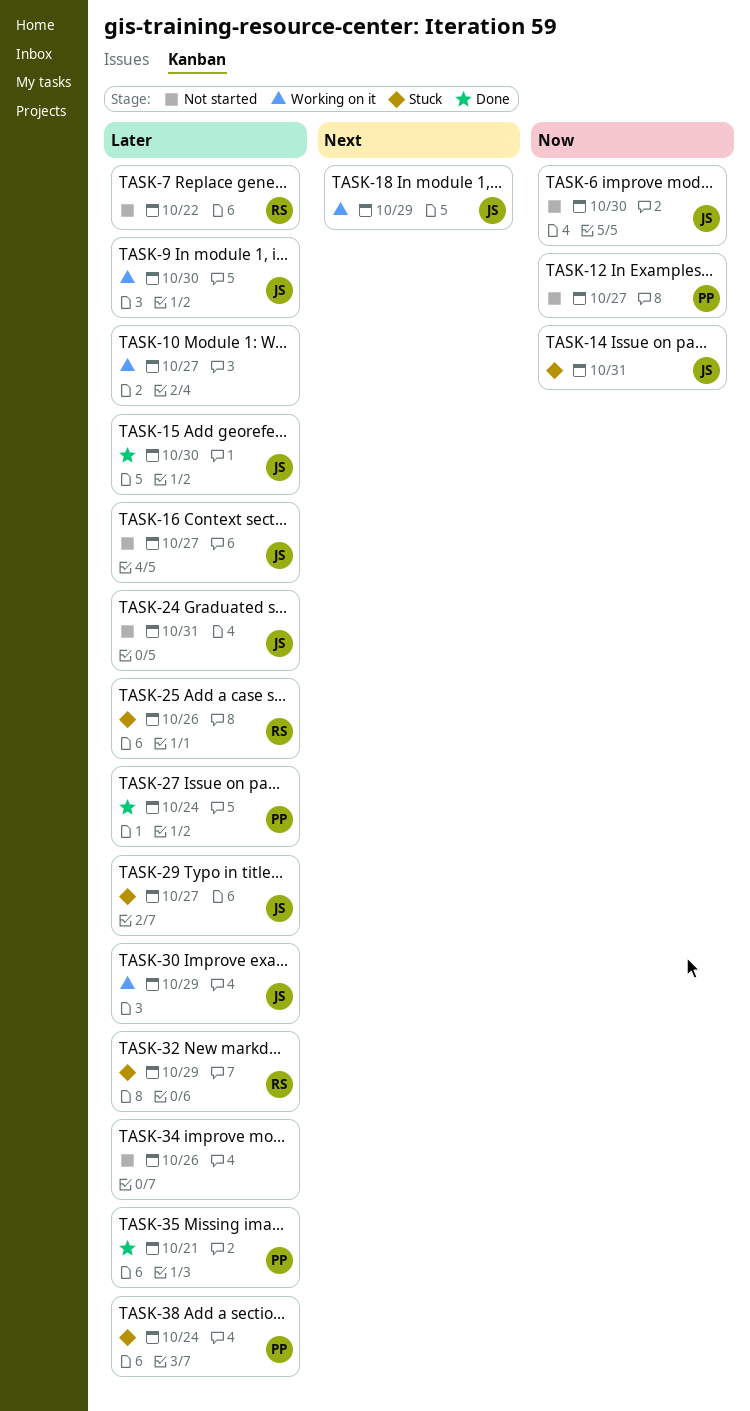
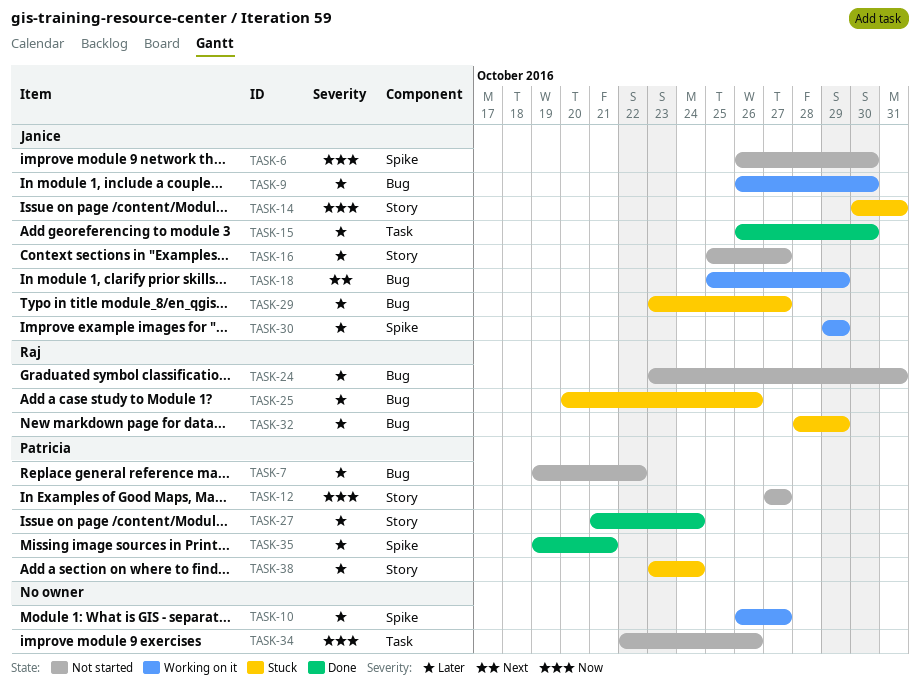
TASK-7, owner: Raj -> Patricia
TASK-24, owner: Janice -> Raj
TASK-34, priority: Later -> Now

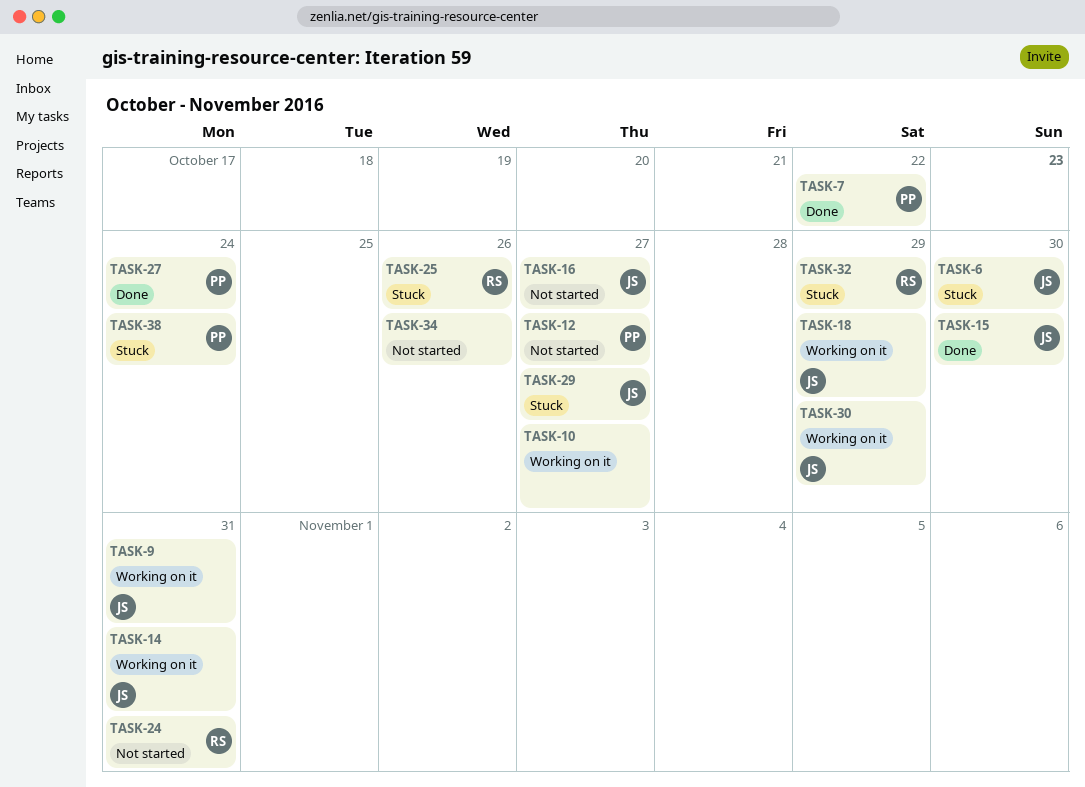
TASK-6, status: Not started -> Stuck
TASK-7, status: Not started -> Done
TASK-9, due: Oct 30 -> Oct 31
TASK-14, status: Stuck -> Working on it
TASK-35: present -> none

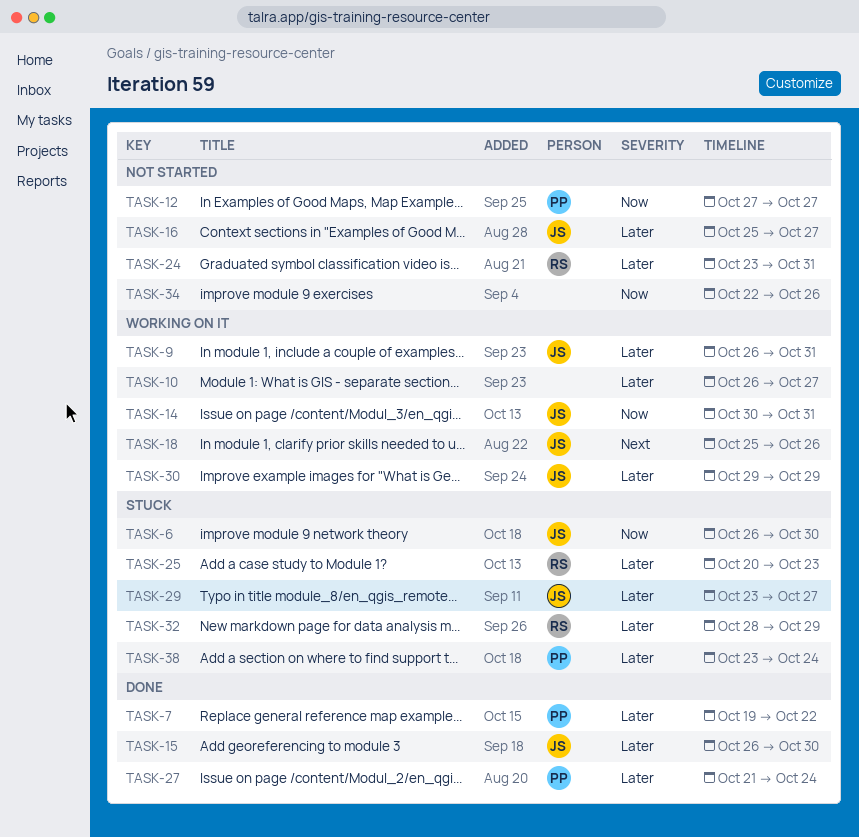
TASK-18, due: Oct 29 -> Oct 26
TASK-25, due: Oct 26 -> Oct 23

